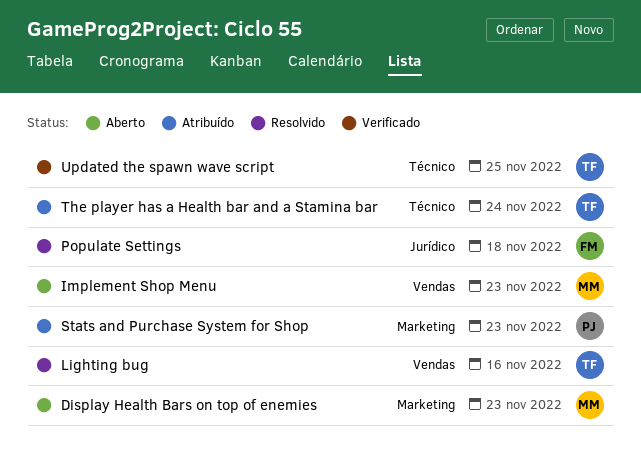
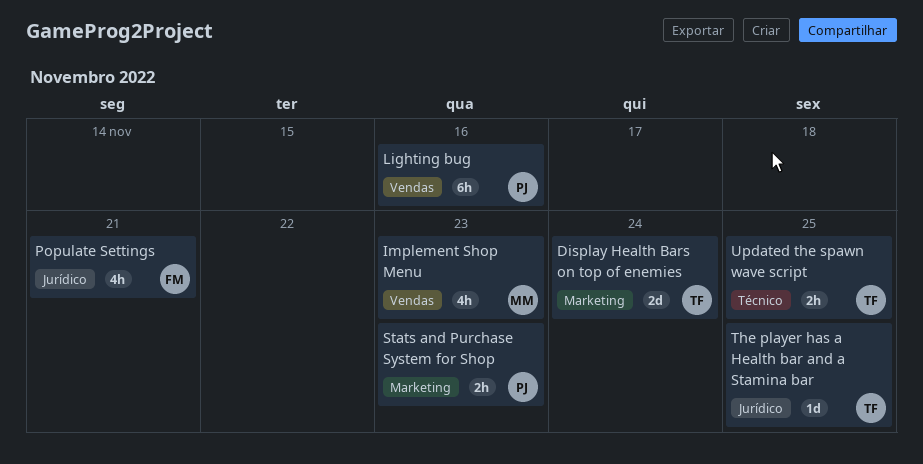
Display Health Bars on top of enemies, owner: MM -> TF
Display Health Bars on top of enemies, due: Nov 23 -> Nov 24
Lighting bug, owner: TF -> PJ
Populate Settings, due: Nov 18 -> Nov 21
The player has a Health bar and a Stamina bar, label: Técnico -> Jurídico
The player has a Health bar and a Stamina bar, due: Nov 24 -> Nov 25

